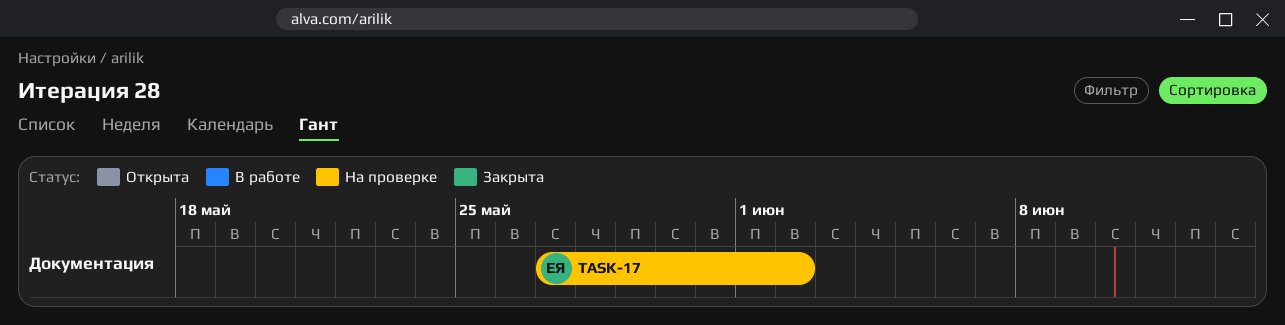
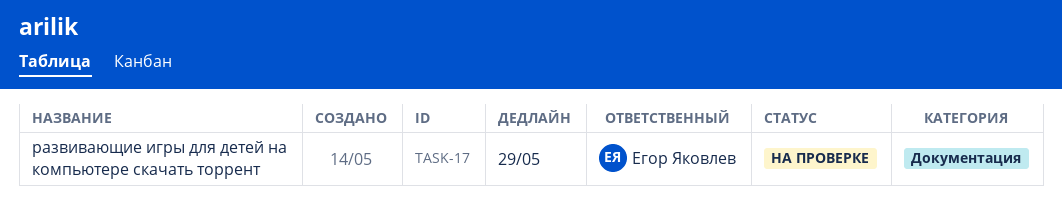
TASK-17, due: Jun 2 -> May 29

